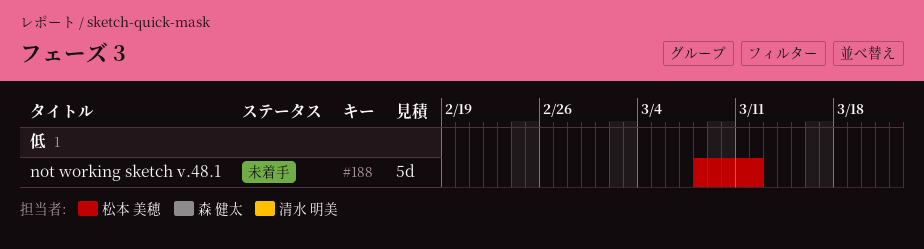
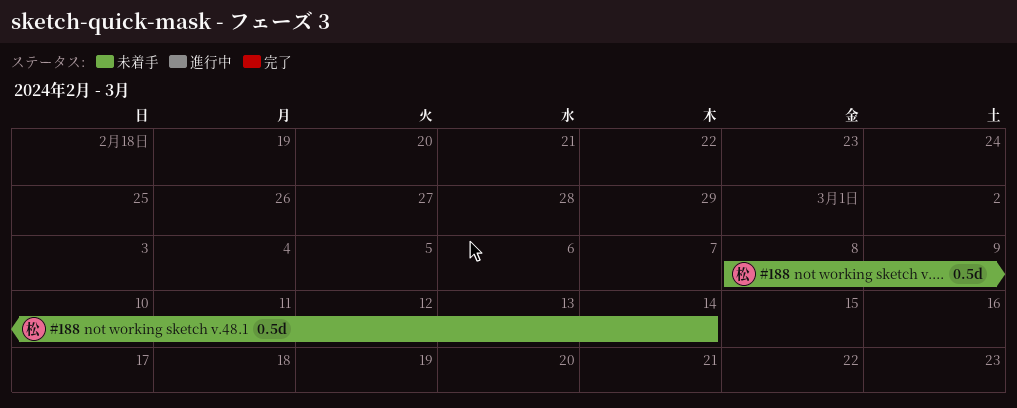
#188, estimate: 5d -> 0.5d
#188, due: Mar 12 -> Mar 14

